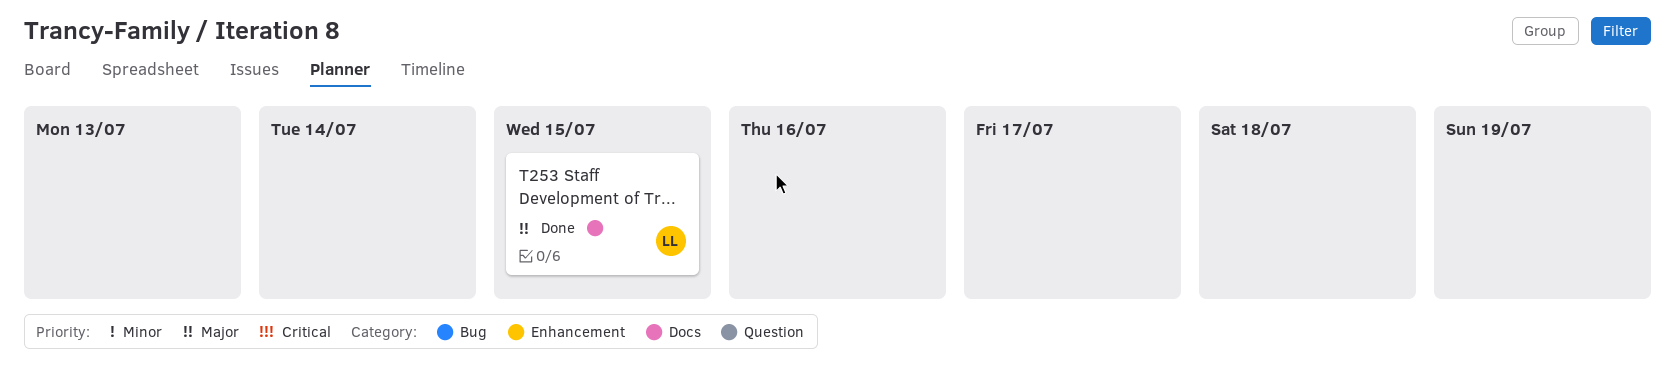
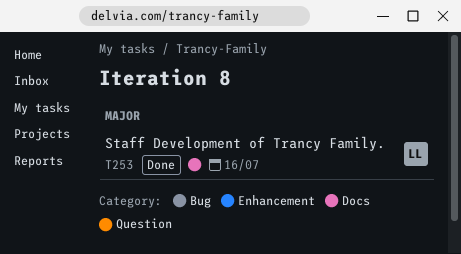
T253, due: Jul 15 -> Jul 16

